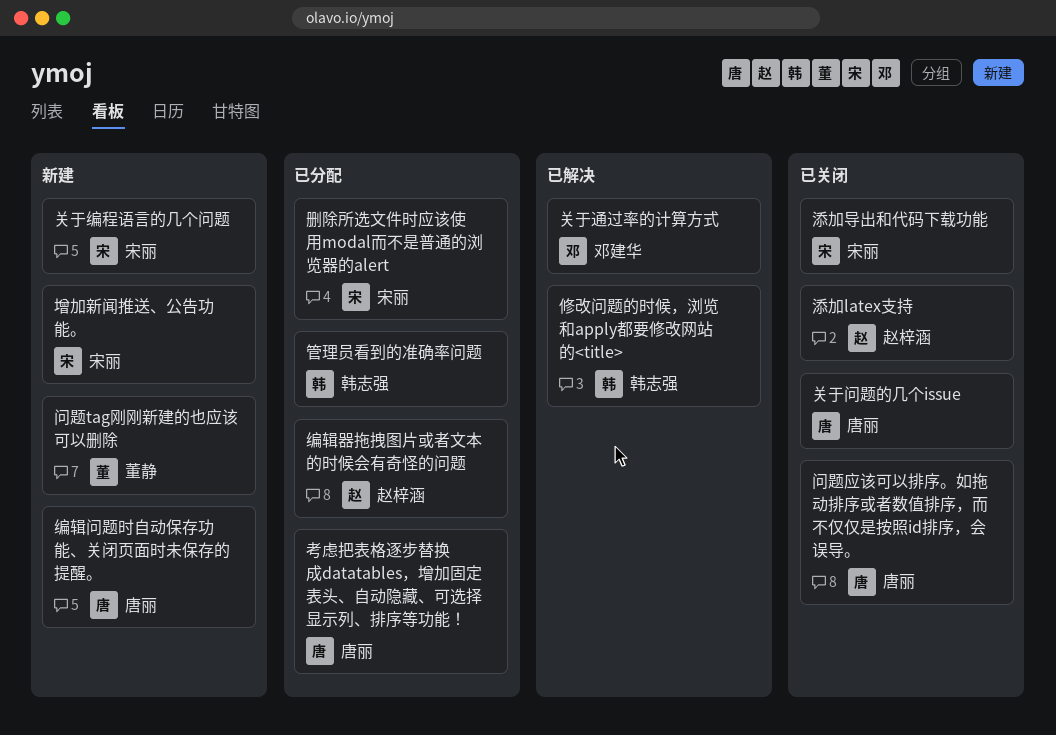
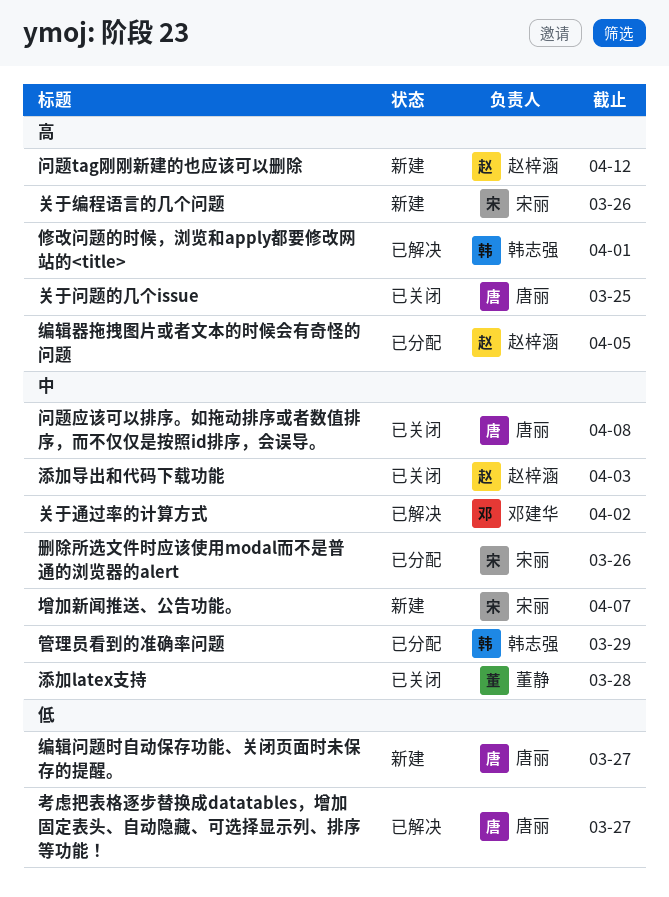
添加latex支持, owner: 赵梓涵 -> 董静
添加导出和代码下载功能, owner: 宋丽 -> 赵梓涵
考虑把表格逐步替换成datatables，增加固定表头、自动隐藏、可选择显示列、排序等功能！, status: 已分配 -> 已解决
问题tag刚刚新建的也应该可以删除, owner: 董静 -> 赵梓涵

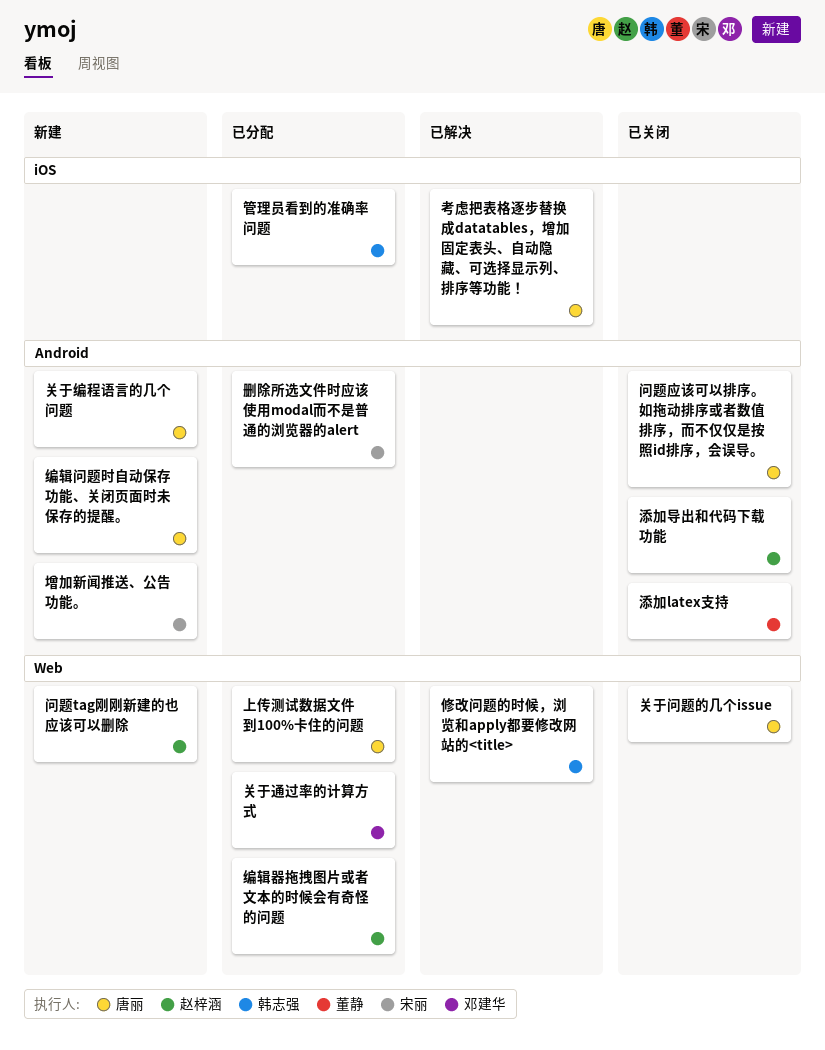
上传测试数据文件到100%卡住的问题: none -> present
关于编程语言的几个问题, owner: 宋丽 -> 唐丽
关于通过率的计算方式, status: 已解决 -> 已分配

